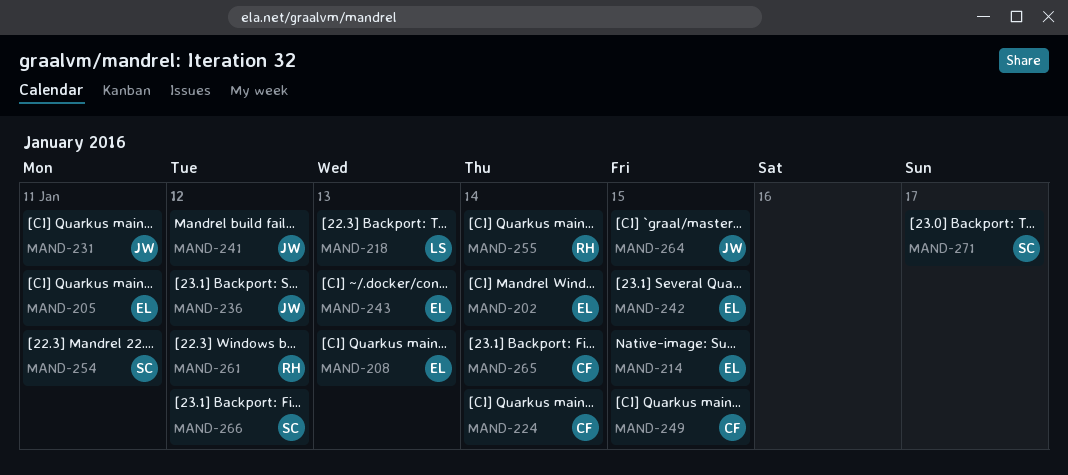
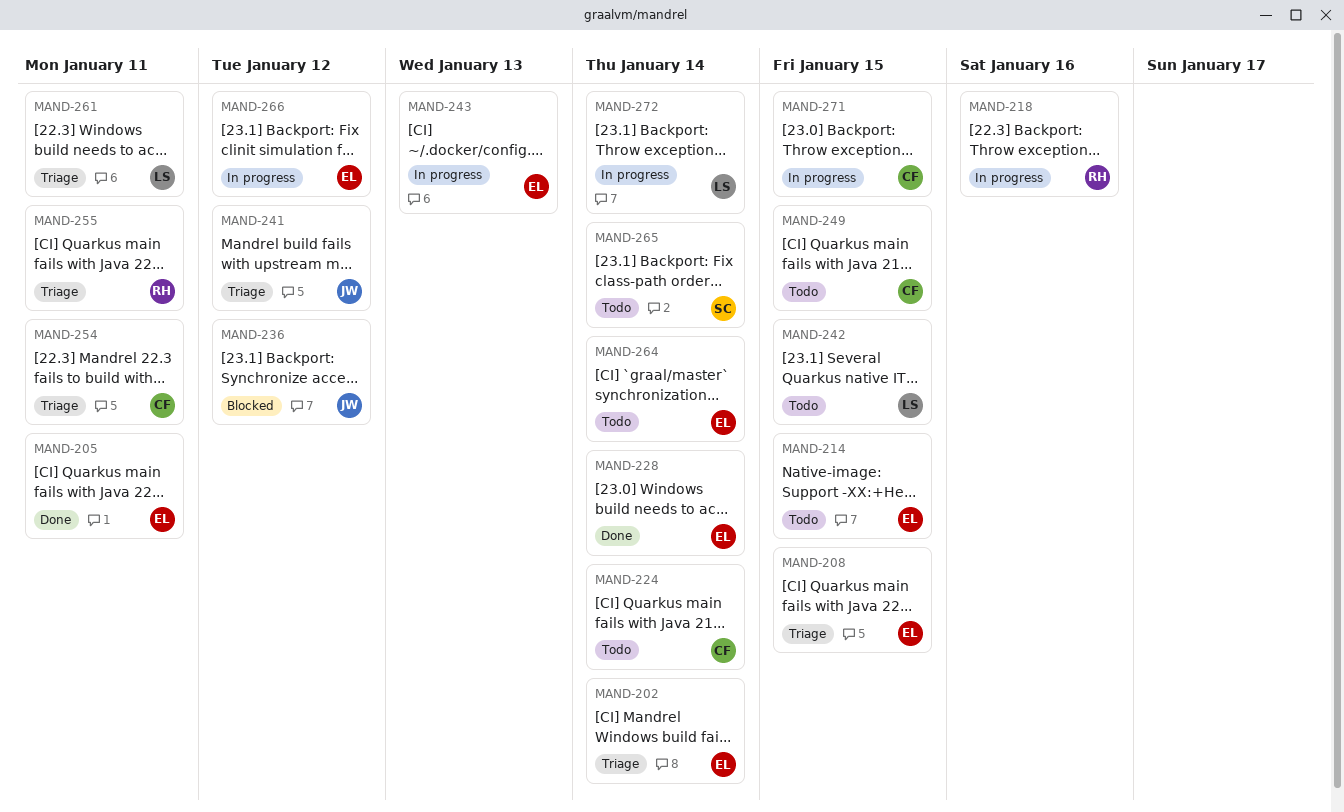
MAND-208, due: Jan 13 -> Jan 15
MAND-218, owner: LS -> RH
MAND-218, due: Jan 13 -> Jan 16
MAND-228: none -> present
MAND-231: present -> none
MAND-242, owner: EL -> LS
MAND-254, owner: SC -> CF
MAND-255, due: Jan 14 -> Jan 11
MAND-261, owner: RH -> LS
MAND-261, due: Jan 12 -> Jan 11
MAND-264, owner: JW -> EL
MAND-264, due: Jan 15 -> Jan 14
MAND-265, owner: CF -> SC
MAND-266, owner: SC -> EL
MAND-271, owner: SC -> CF
MAND-271, due: Jan 17 -> Jan 15
MAND-272: none -> present

